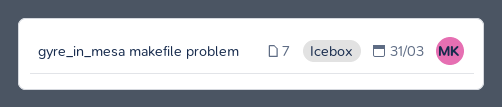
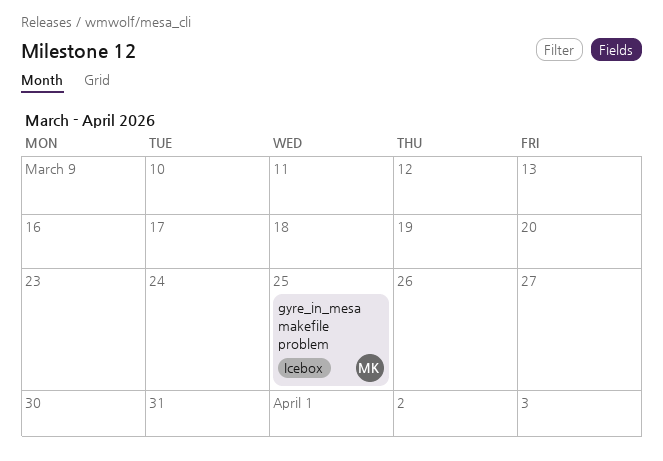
gyre_in_mesa makefile problem, due: Mar 31 -> Mar 25

